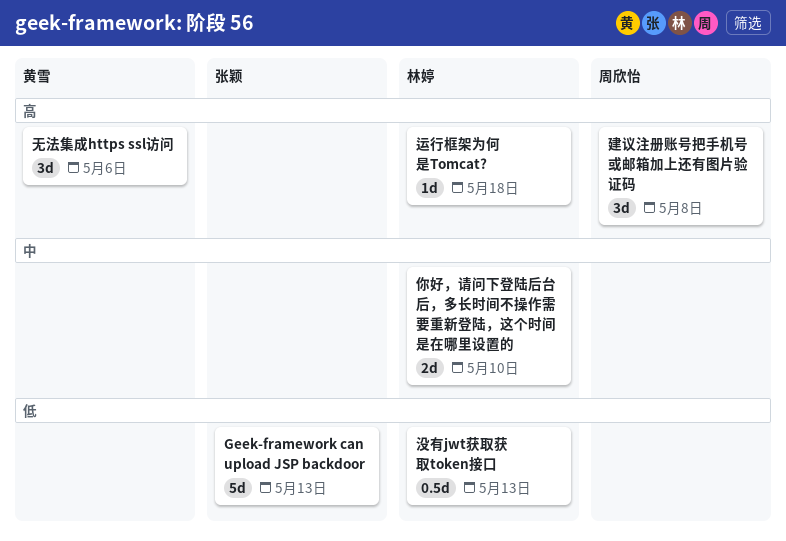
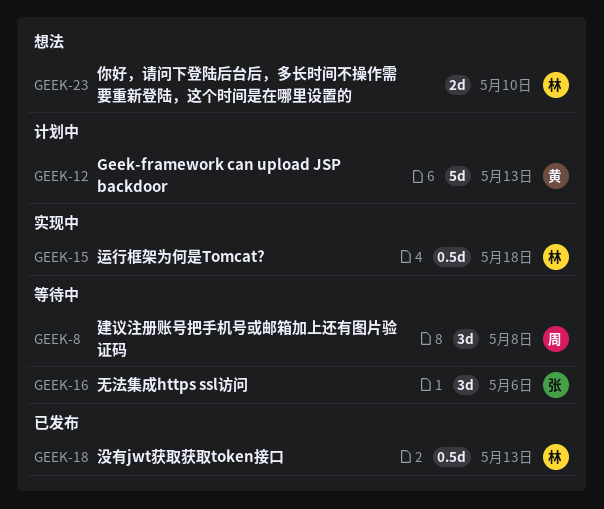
Geek-framework can upload JSP backdoor, owner: 张颖 -> 黄雪
无法集成https ssl访问, owner: 黄雪 -> 张颖
运行框架为何是Tomcat?, estimate: 1d -> 0.5d

